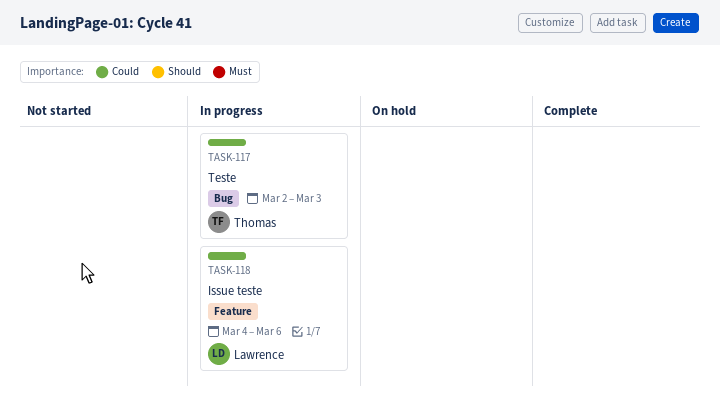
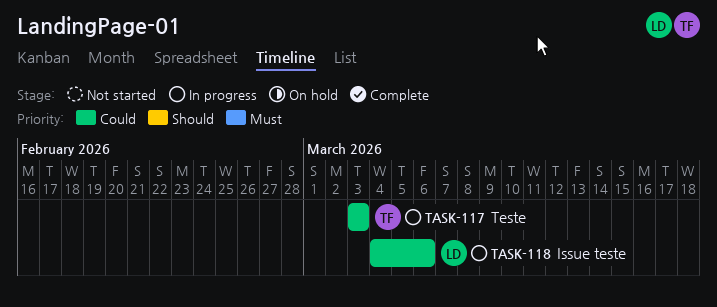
TASK-117, start: Mar 2 -> Mar 3

